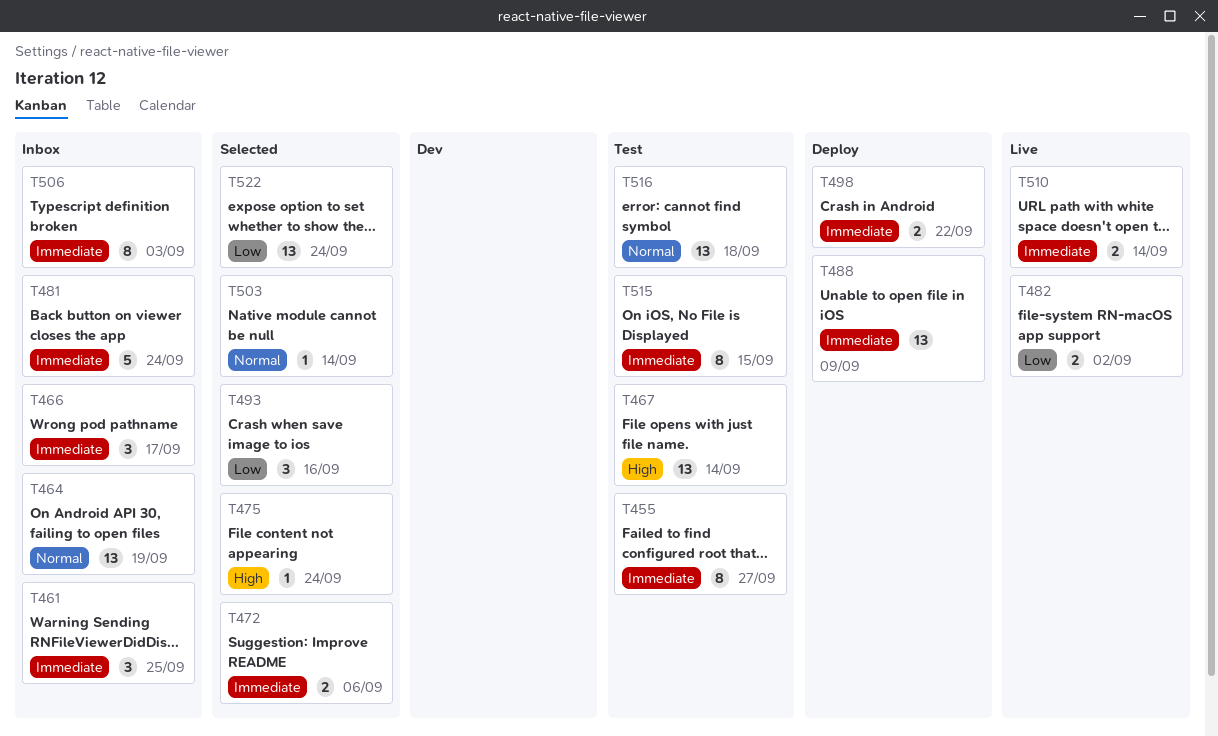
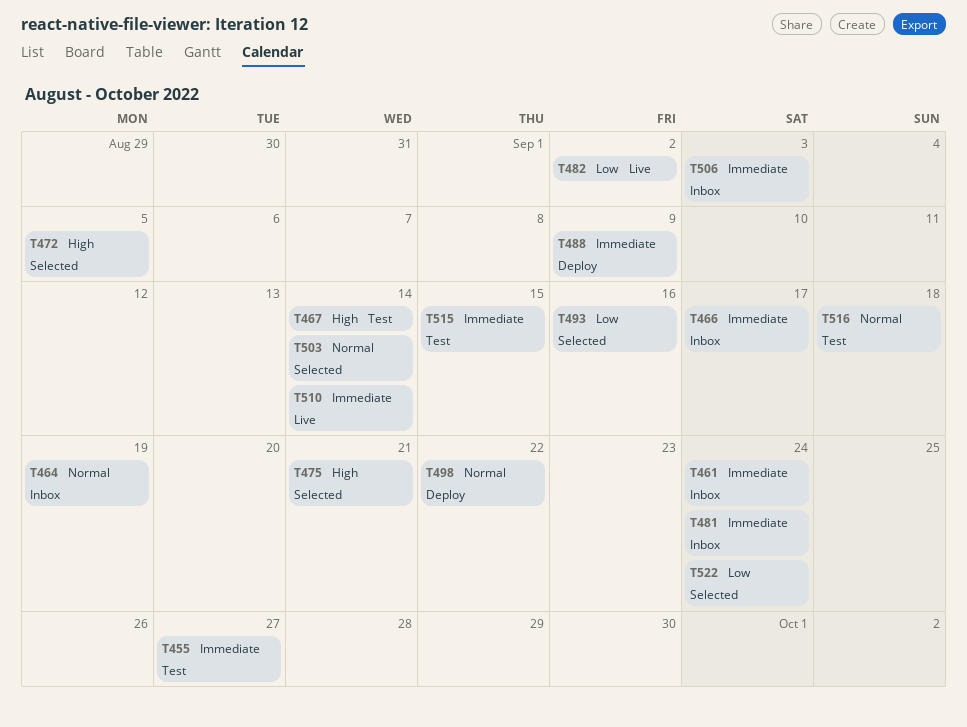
T461, due: Sep 25 -> Sep 24
T472, priority: Immediate -> High
T472, due: Sep 6 -> Sep 5
T475, due: Sep 24 -> Sep 21
T498, priority: Immediate -> Normal

